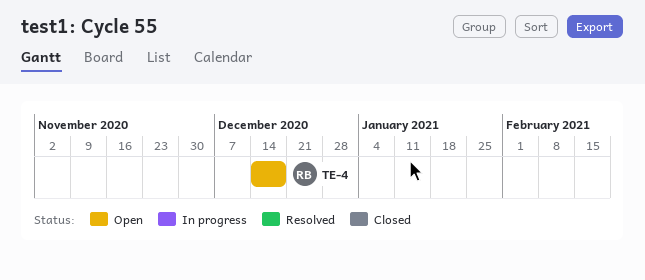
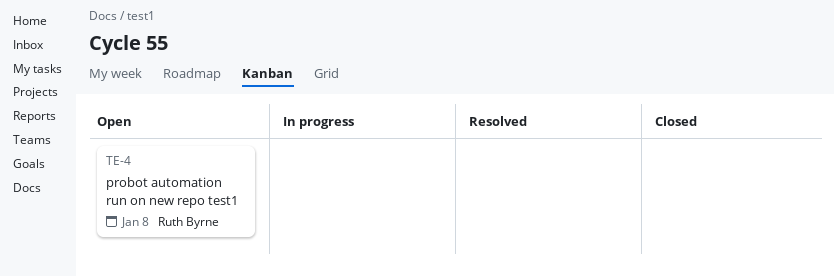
TE-4, due: Dec 18 -> Jan 8

